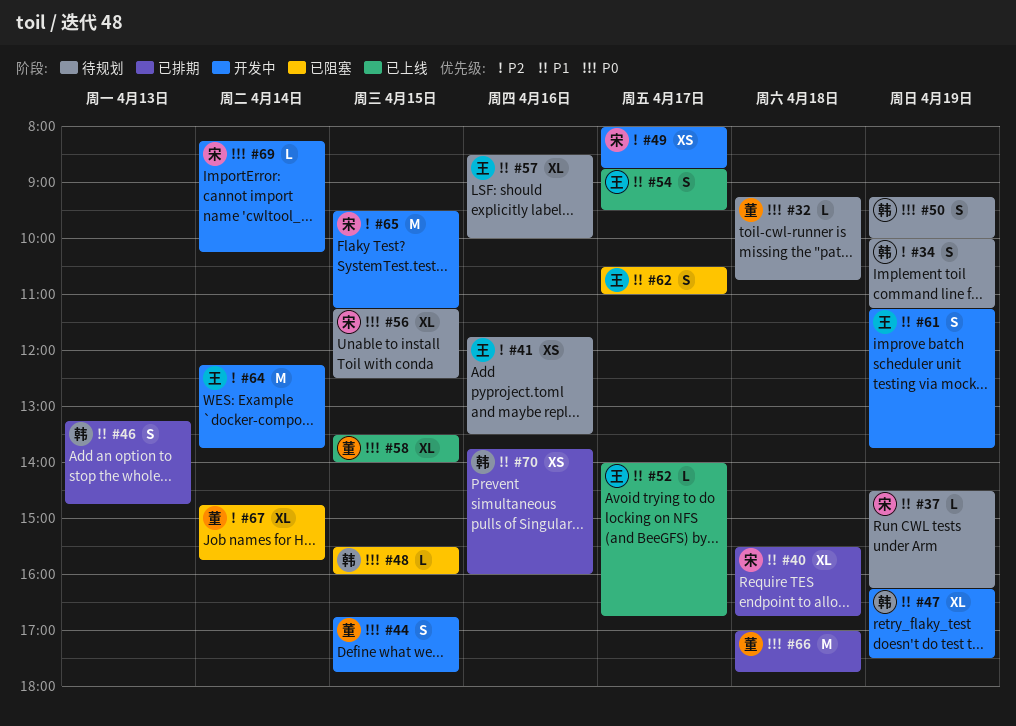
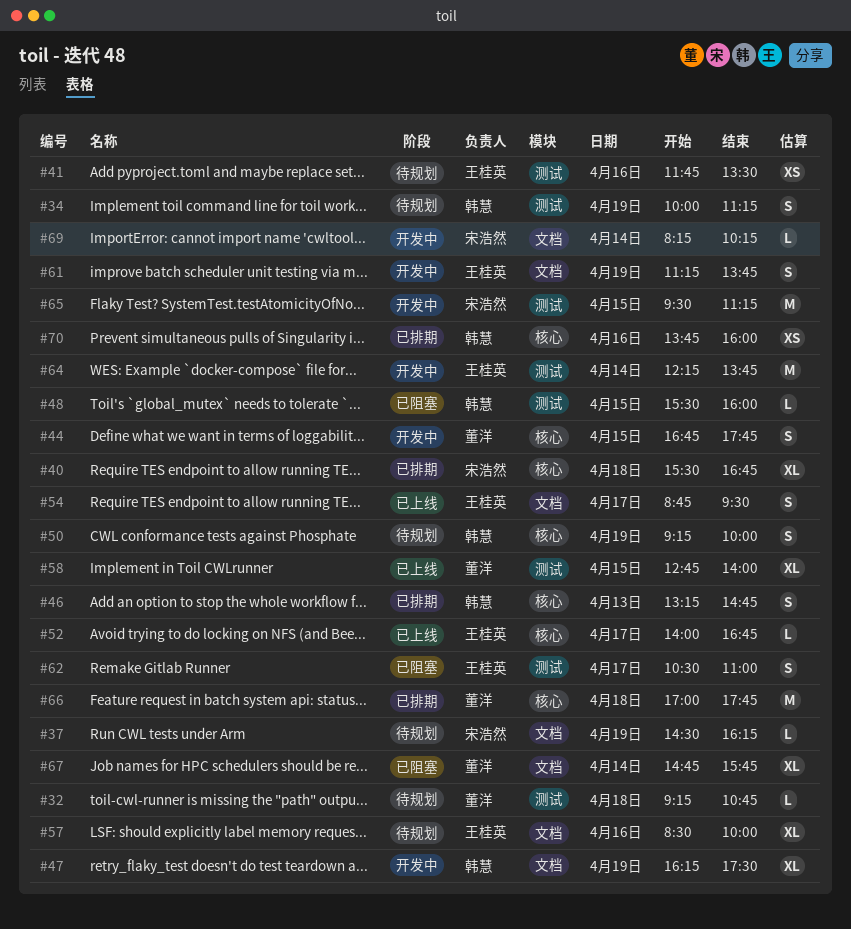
#49: present -> none
#56: present -> none
#58, begins: 13:30 -> 12:45

